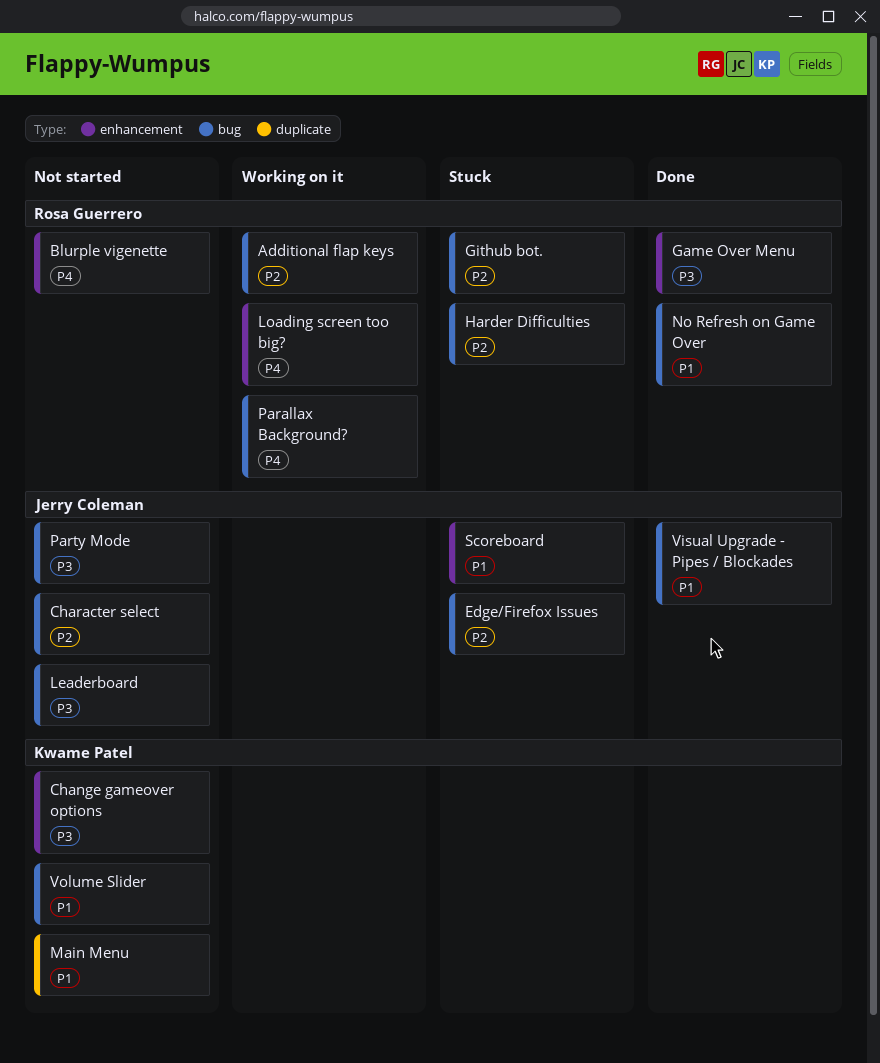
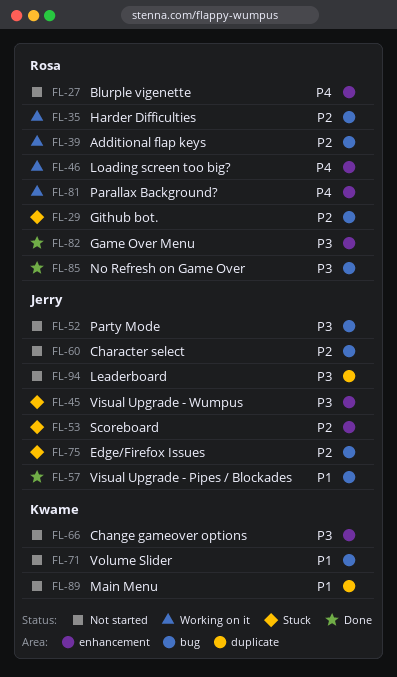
Harder Difficulties, status: Stuck -> Working on it
Leaderboard, label: bug -> duplicate
No Refresh on Game Over, priority: P1 -> P3
Parallax Background?, label: bug -> enhancement
Scoreboard, priority: P1 -> P2
Visual Upgrade - Wumpus: none -> present

